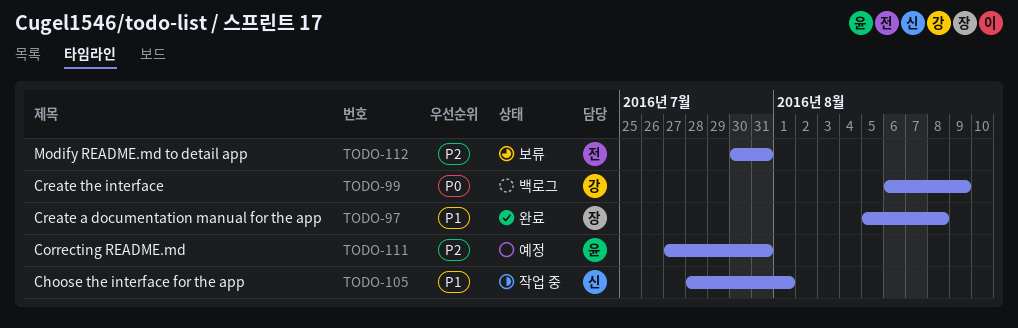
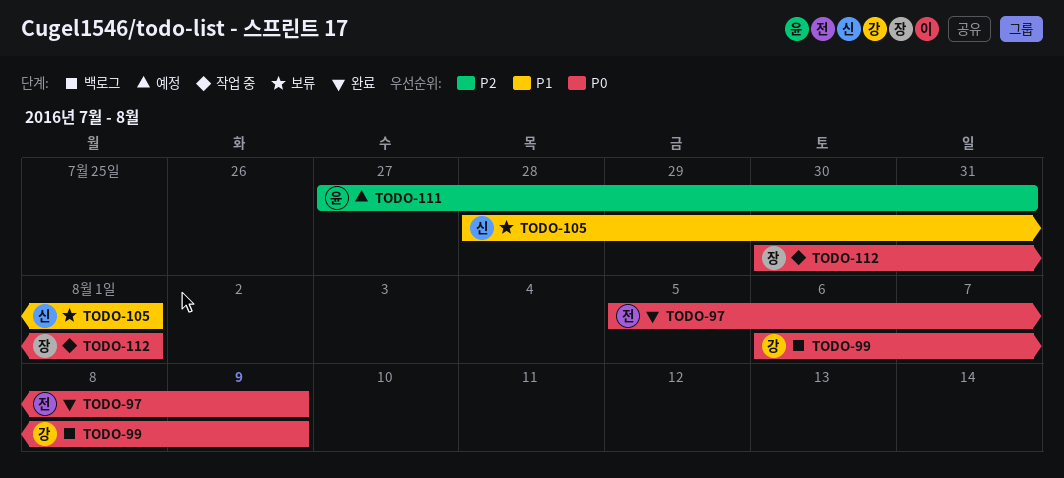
TODO-97, owner: 장 -> 전
TODO-97, priority: P1 -> P0
TODO-97, due: Aug 8 -> Aug 9
TODO-105, status: 작업 중 -> 보류
TODO-112, status: 보류 -> 작업 중
TODO-112, owner: 전 -> 장
TODO-112, priority: P2 -> P0
TODO-112, due: Jul 31 -> Aug 1

